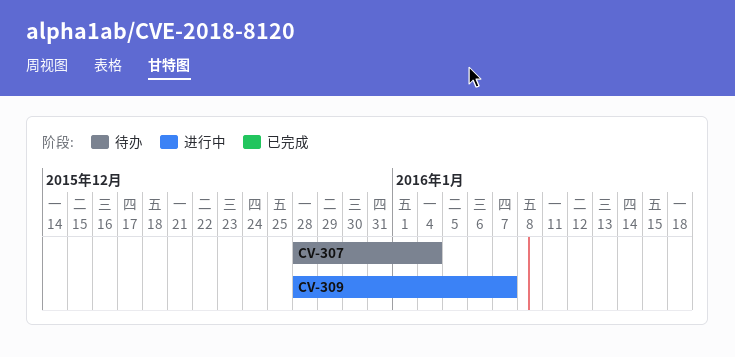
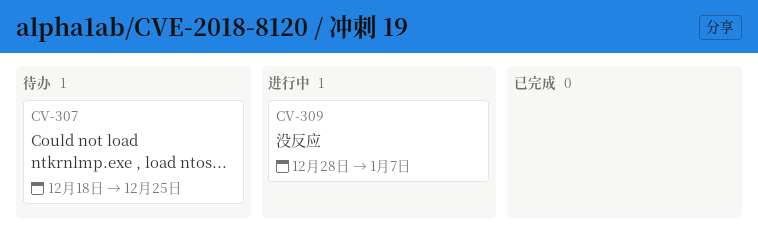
CV-307, start: Dec 28 -> Dec 18
CV-307, due: Jan 4 -> Dec 25

